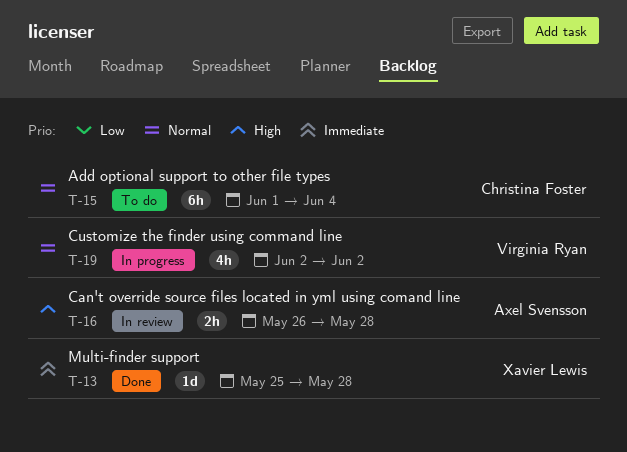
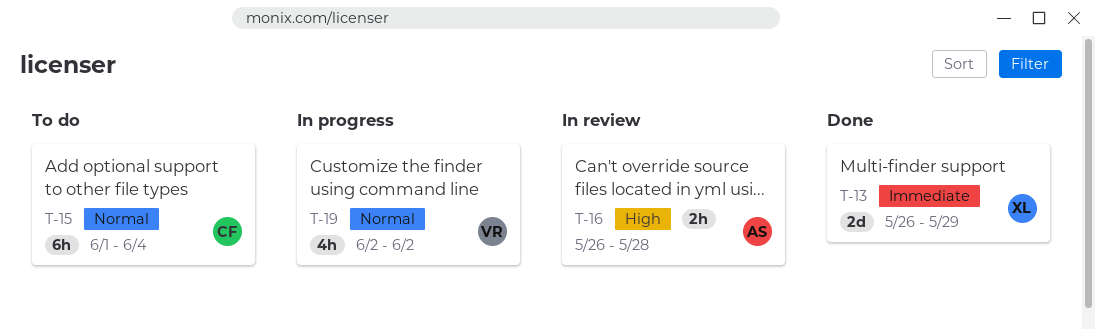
T-13, estimate: 1d -> 2d
T-13, start: May 25 -> May 26
T-13, due: May 28 -> May 29

